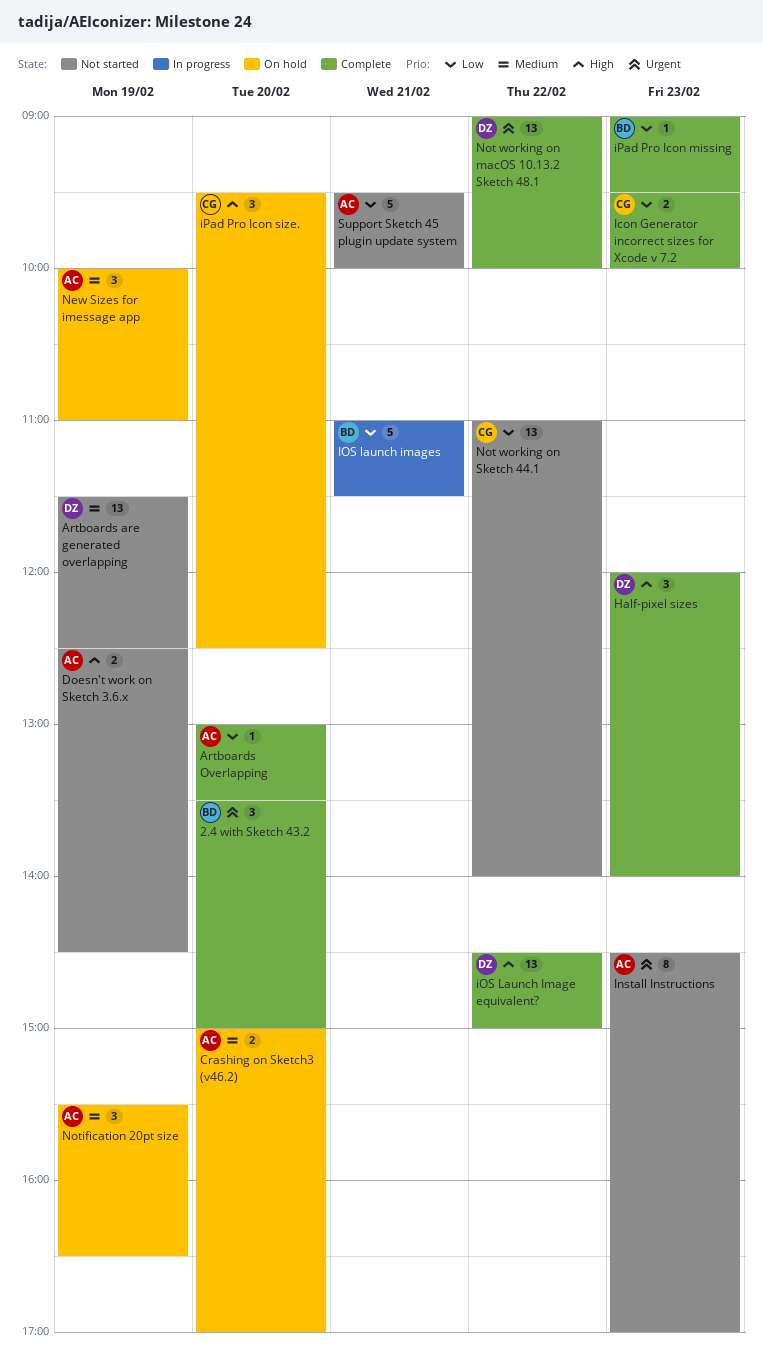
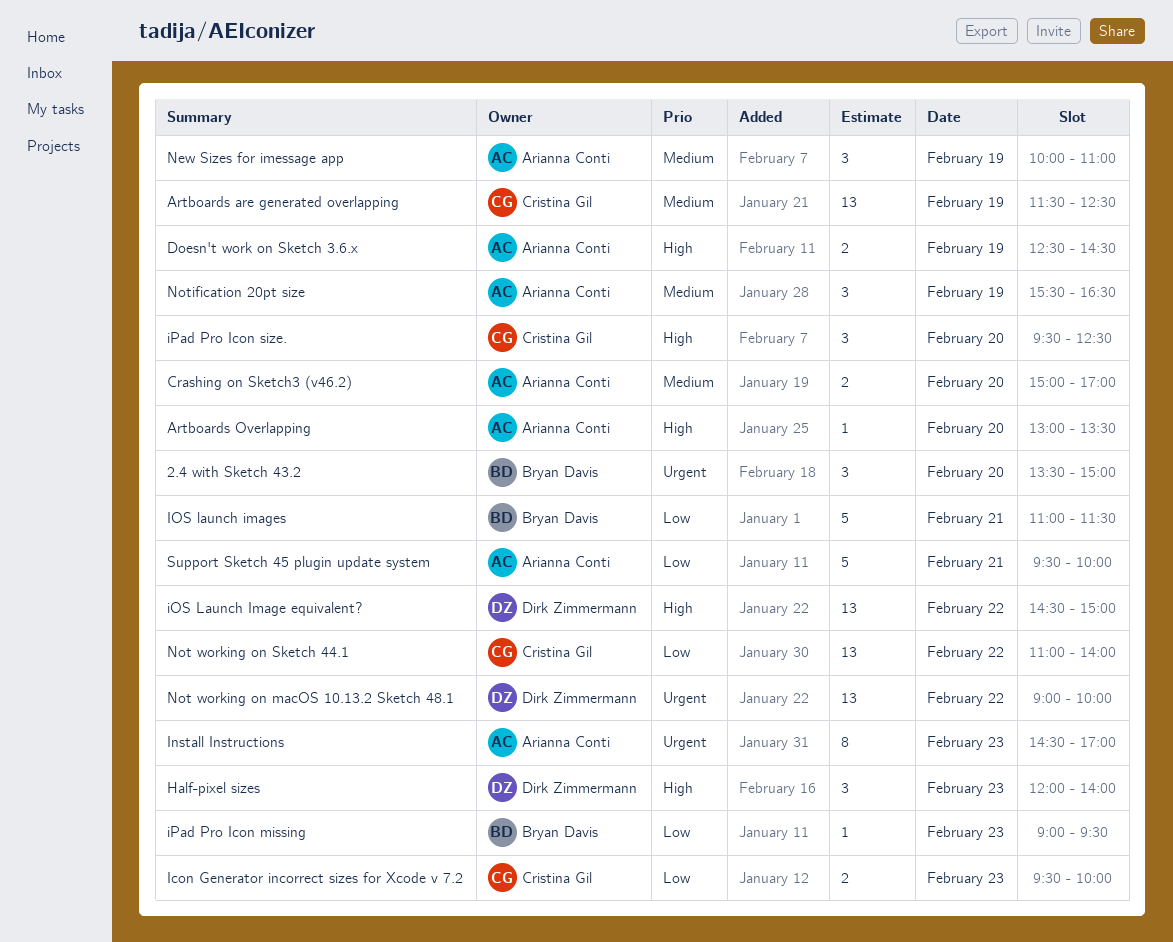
Artboards are generated overlapping, owner: Dirk Zimmermann -> Cristina Gil
Artboards Overlapping, priority: Low -> High

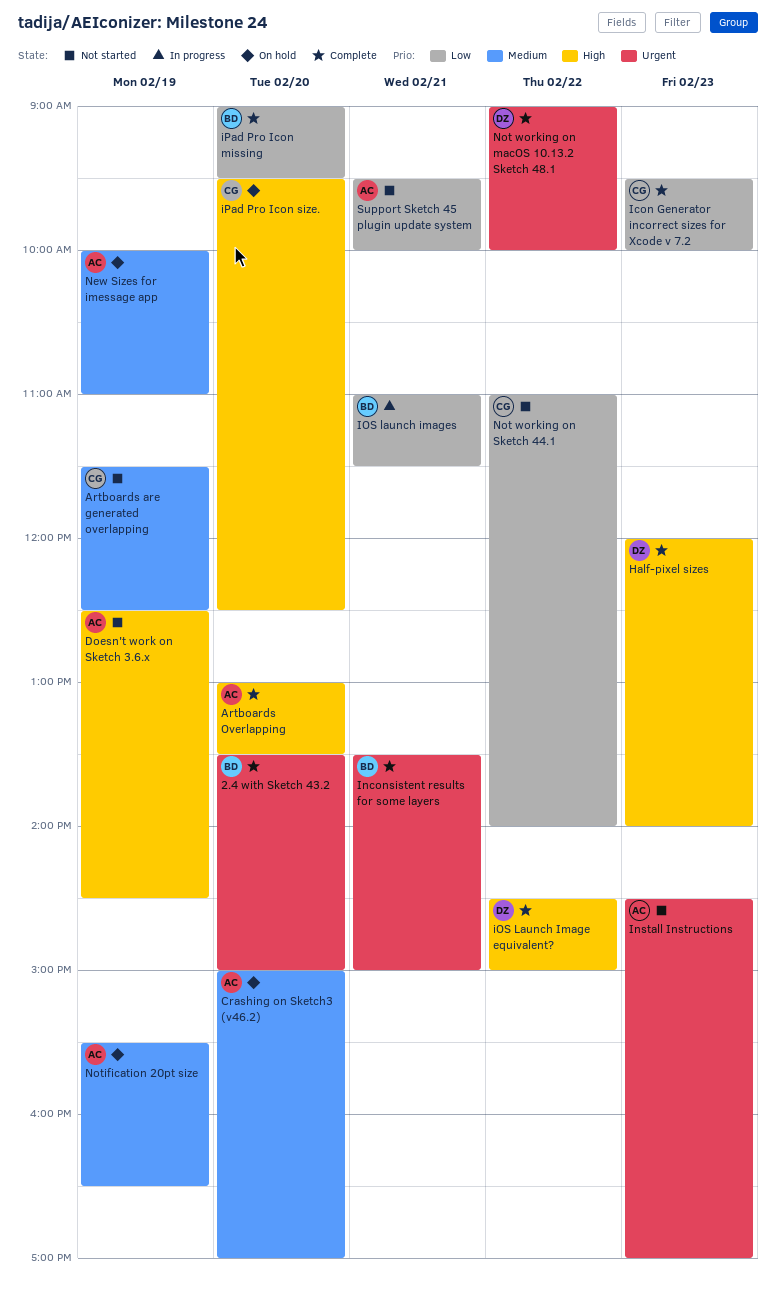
Inconsistent results for some layers: none -> present
iPad Pro Icon missing, day: Feb 23 -> Feb 20

